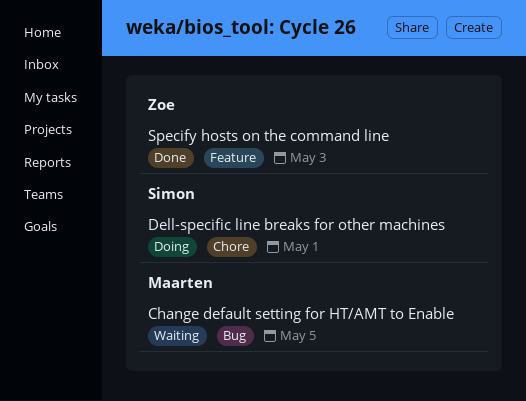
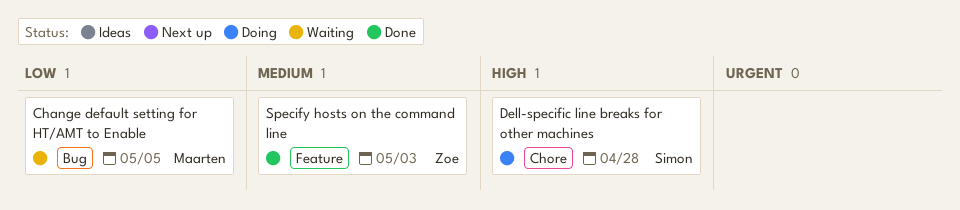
Dell-specific line breaks for other machines, due: May 1 -> Apr 28

